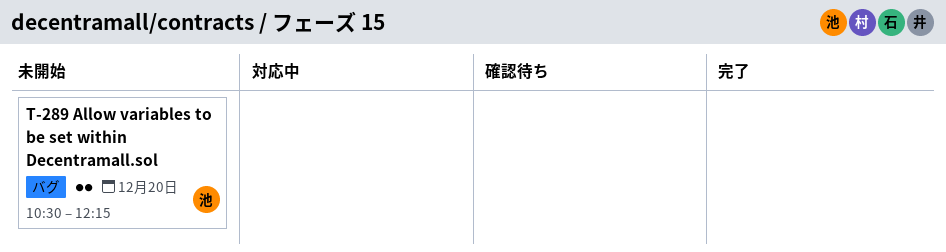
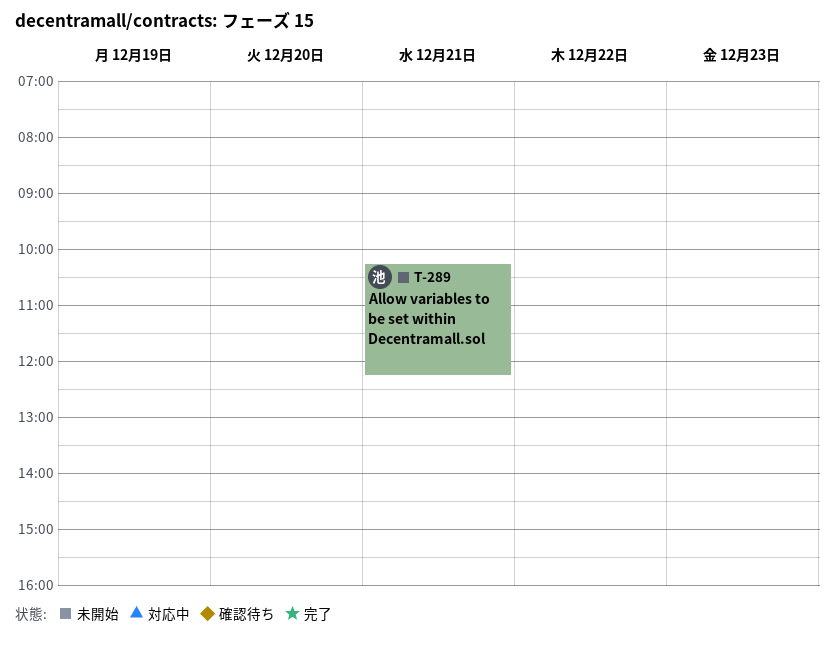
T-289, day: Dec 20 -> Dec 21
T-289, begins: 10:30 -> 10:15

